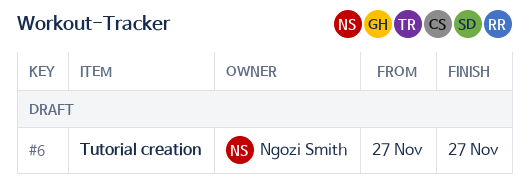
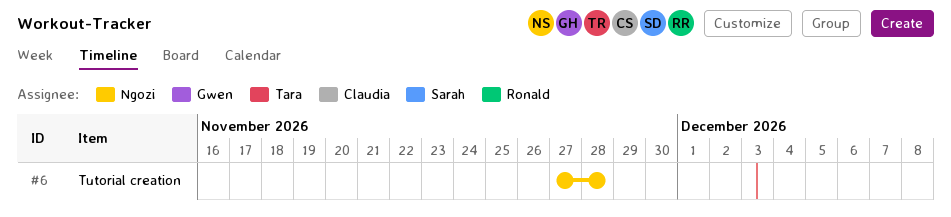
#6, due: Nov 27 -> Nov 28

